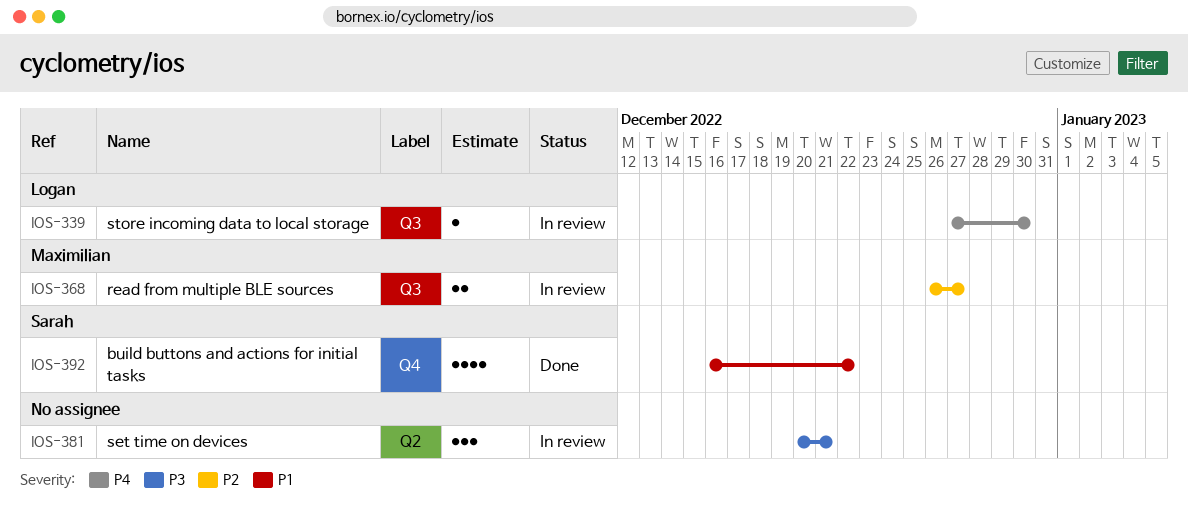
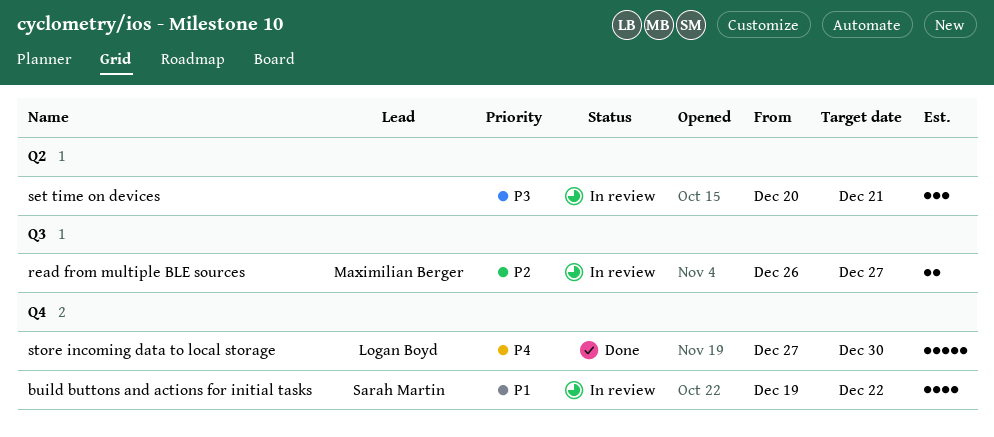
build buttons and actions for initial tasks, status: Done -> In review
build buttons and actions for initial tasks, start: Dec 16 -> Dec 19
store incoming data to local storage, status: In review -> Done
store incoming data to local storage, label: Q3 -> Q4
store incoming data to local storage, estimate: 1 -> 5

